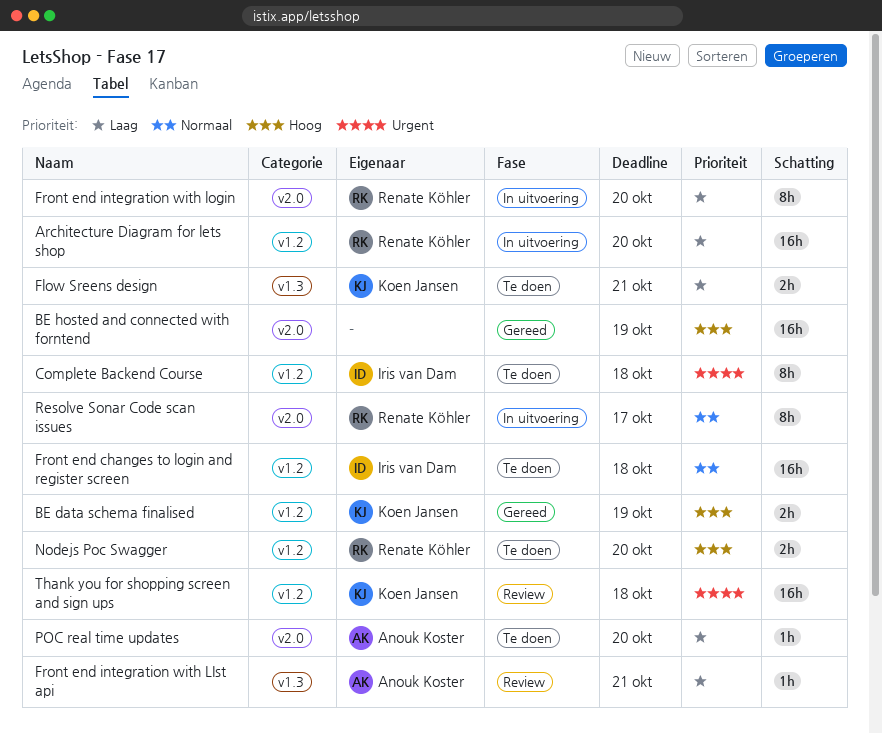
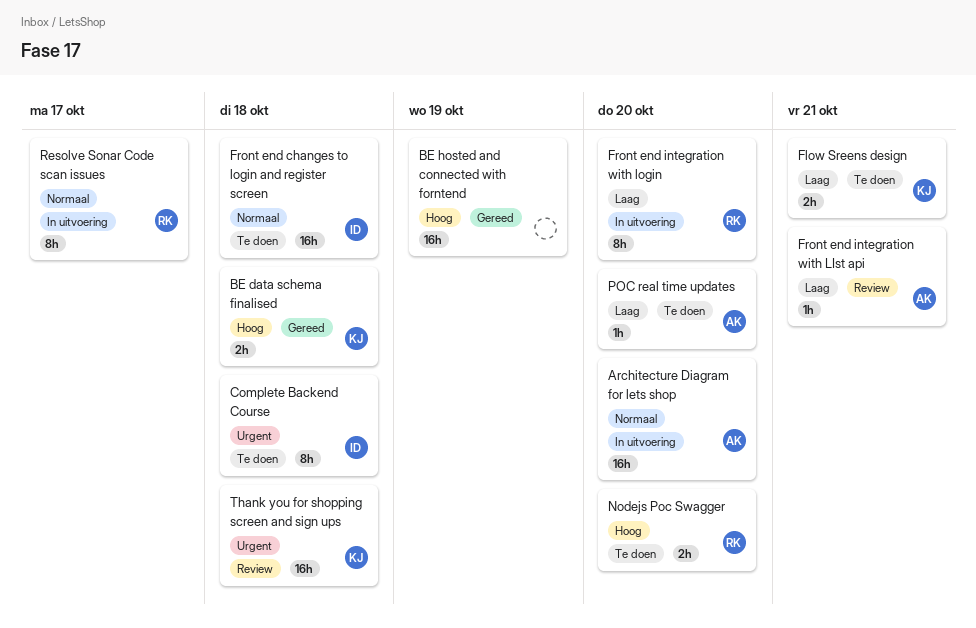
Architecture Diagram for lets shop, owner: Renate Köhler -> Anouk Koster
Architecture Diagram for lets shop, priority: Laag -> Normaal
BE data schema finalised, due: Oct 19 -> Oct 18

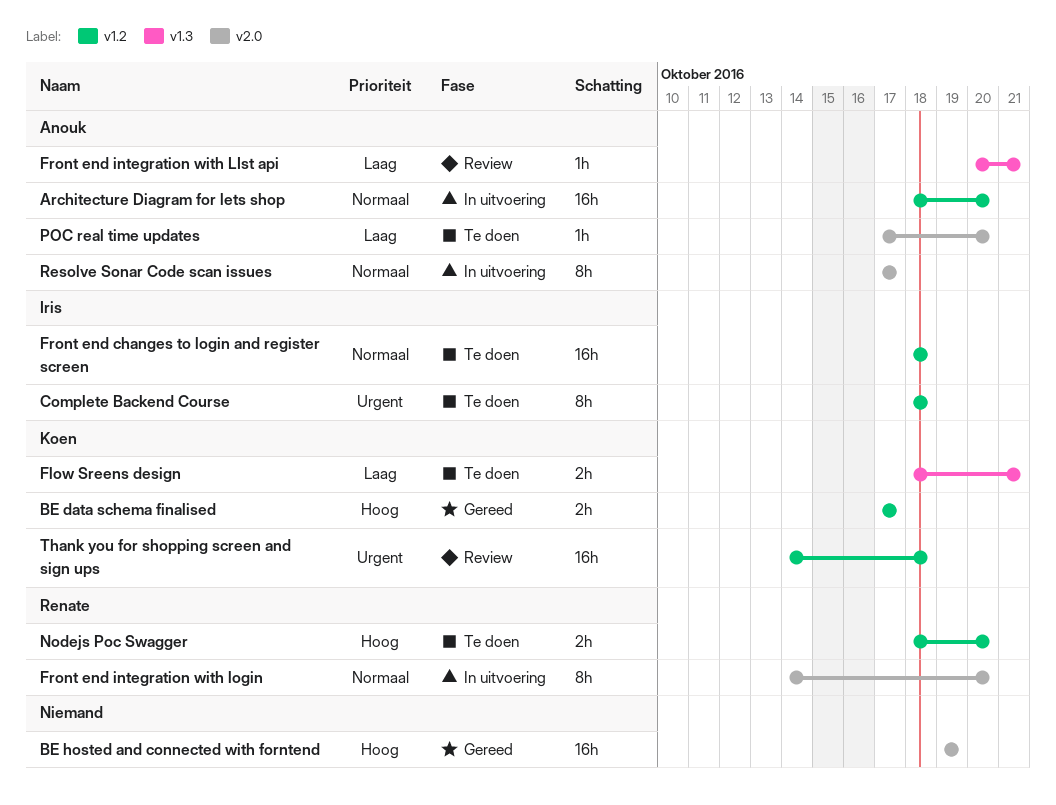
BE data schema finalised, due: Oct 18 -> Oct 17
Front end integration with login, priority: Laag -> Normaal
Resolve Sonar Code scan issues, owner: Renate -> Anouk

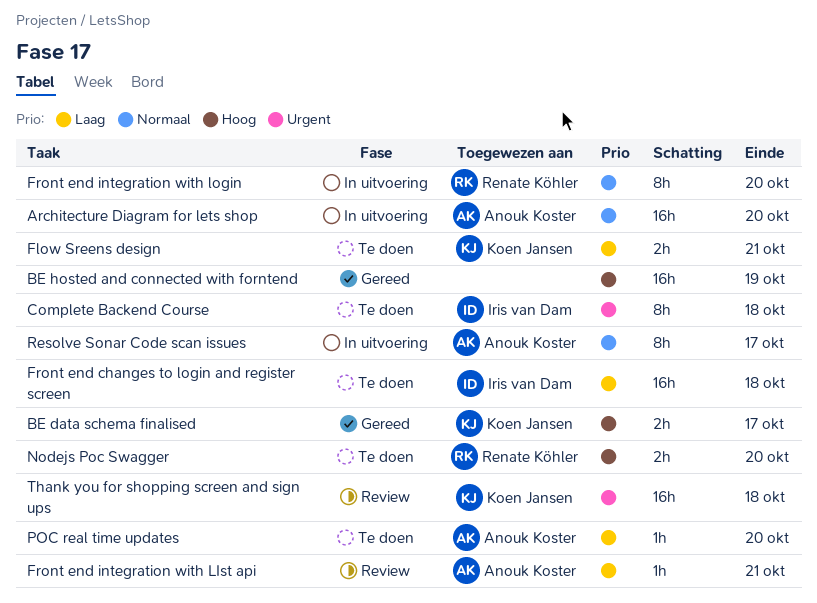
Front end changes to login and register screen, priority: Normaal -> Laag

